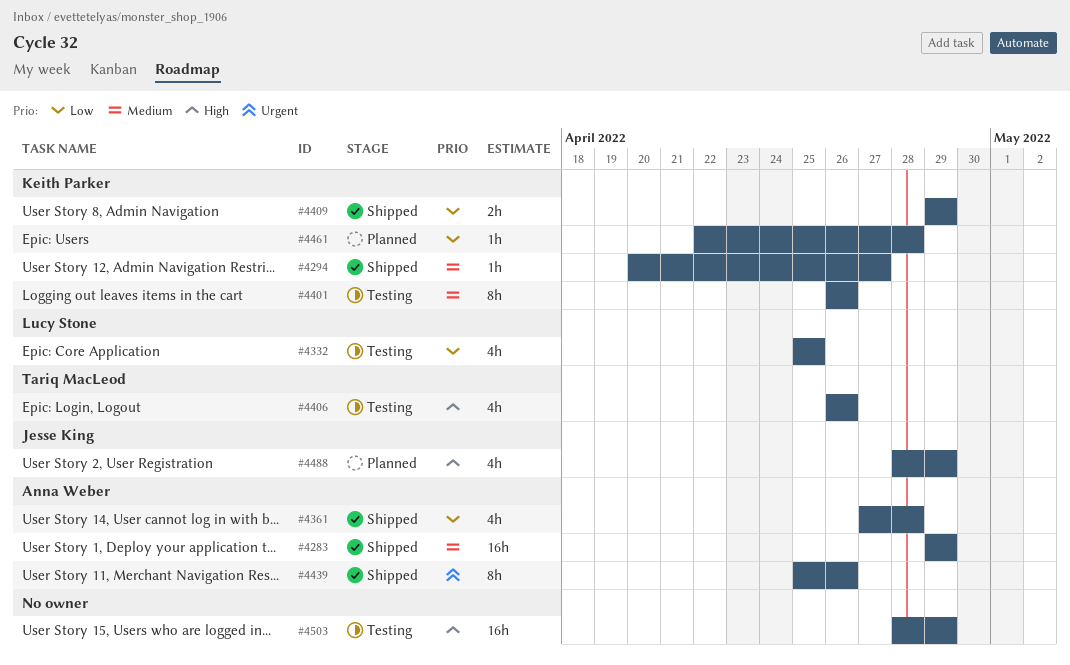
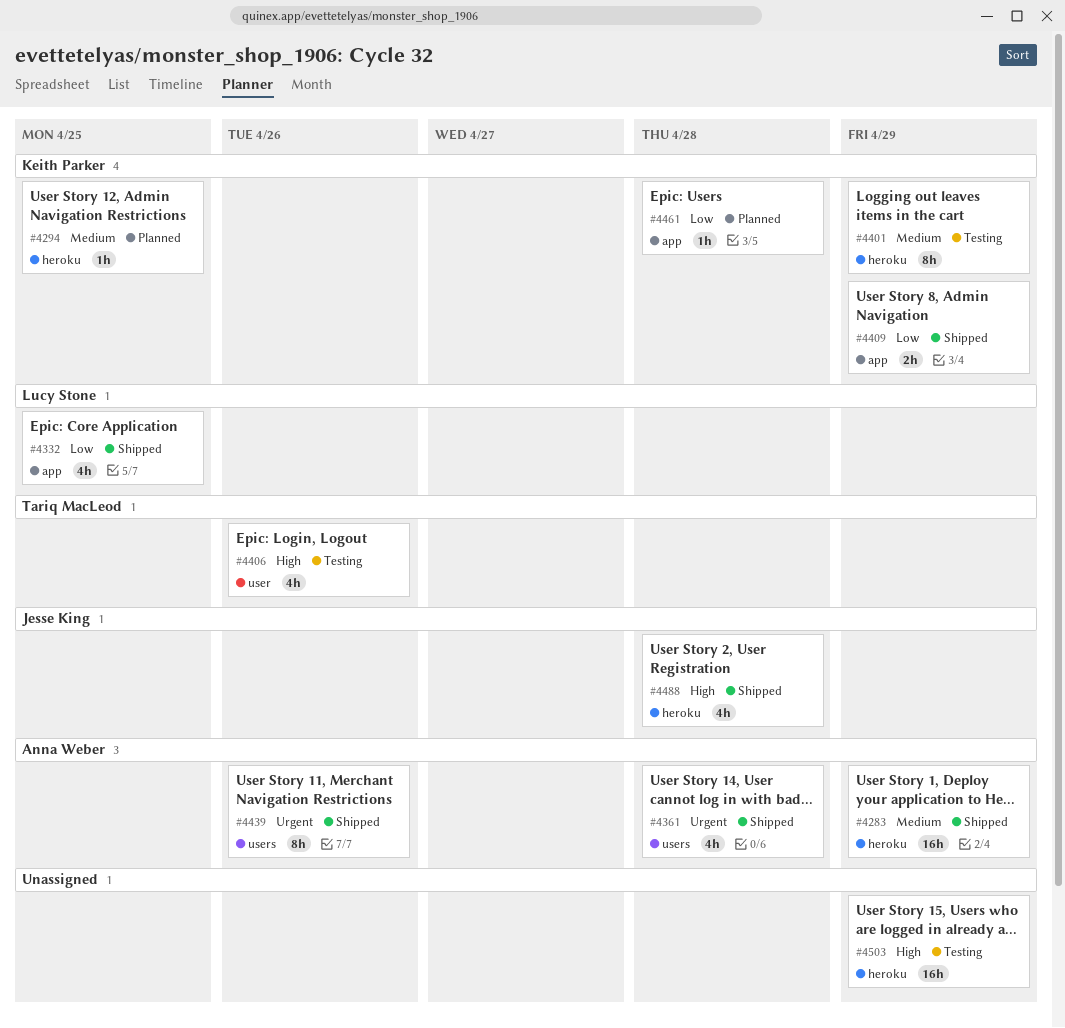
#4294, status: Shipped -> Planned
#4294, due: Apr 27 -> Apr 25
#4332, status: Testing -> Shipped
#4361, priority: Low -> Urgent
#4401, due: Apr 26 -> Apr 29
#4488, status: Planned -> Shipped
#4488, due: Apr 29 -> Apr 28

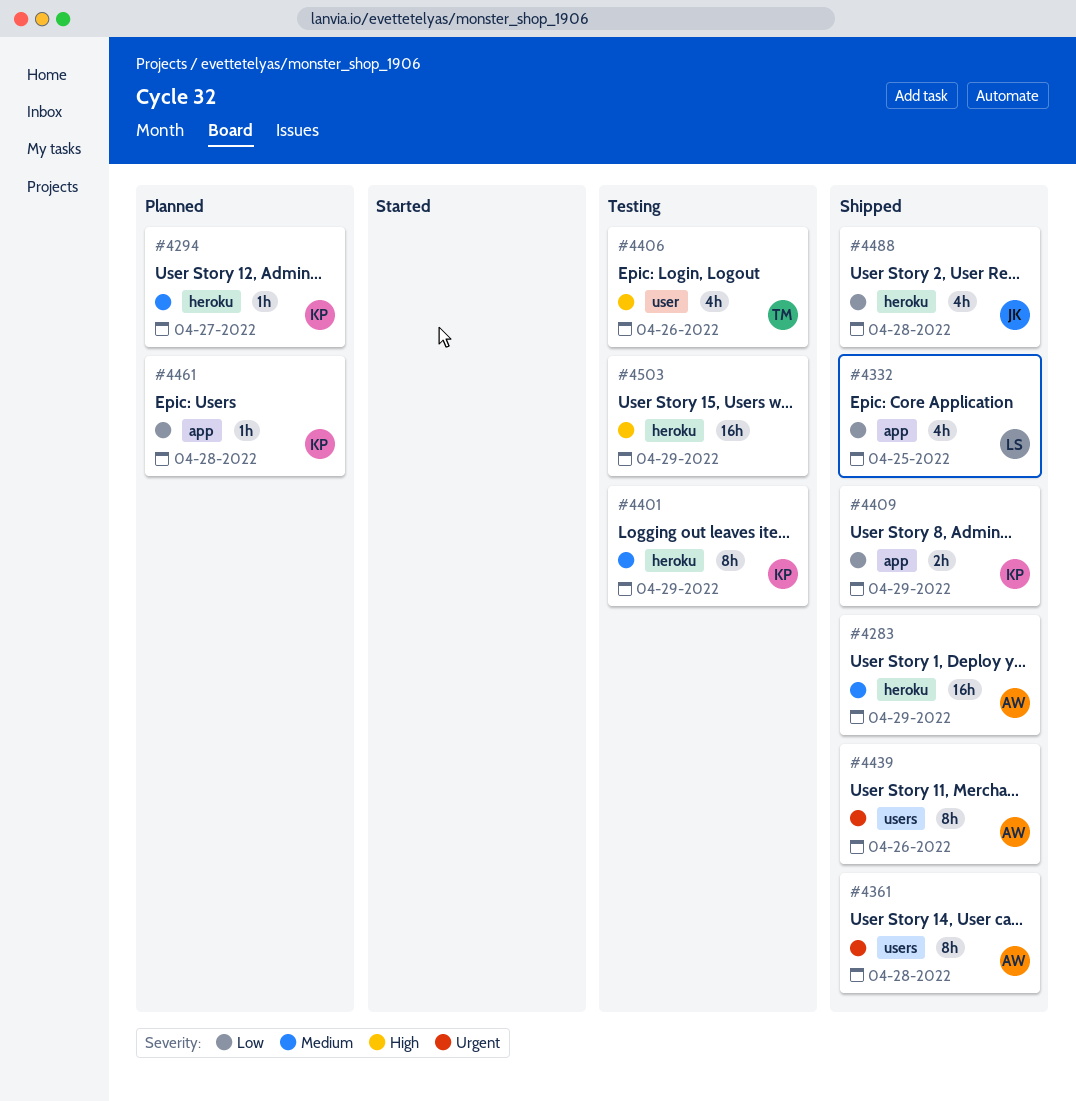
#4294, due: Apr 25 -> Apr 27
#4361, estimate: 4h -> 8h
#4488, priority: High -> Low

